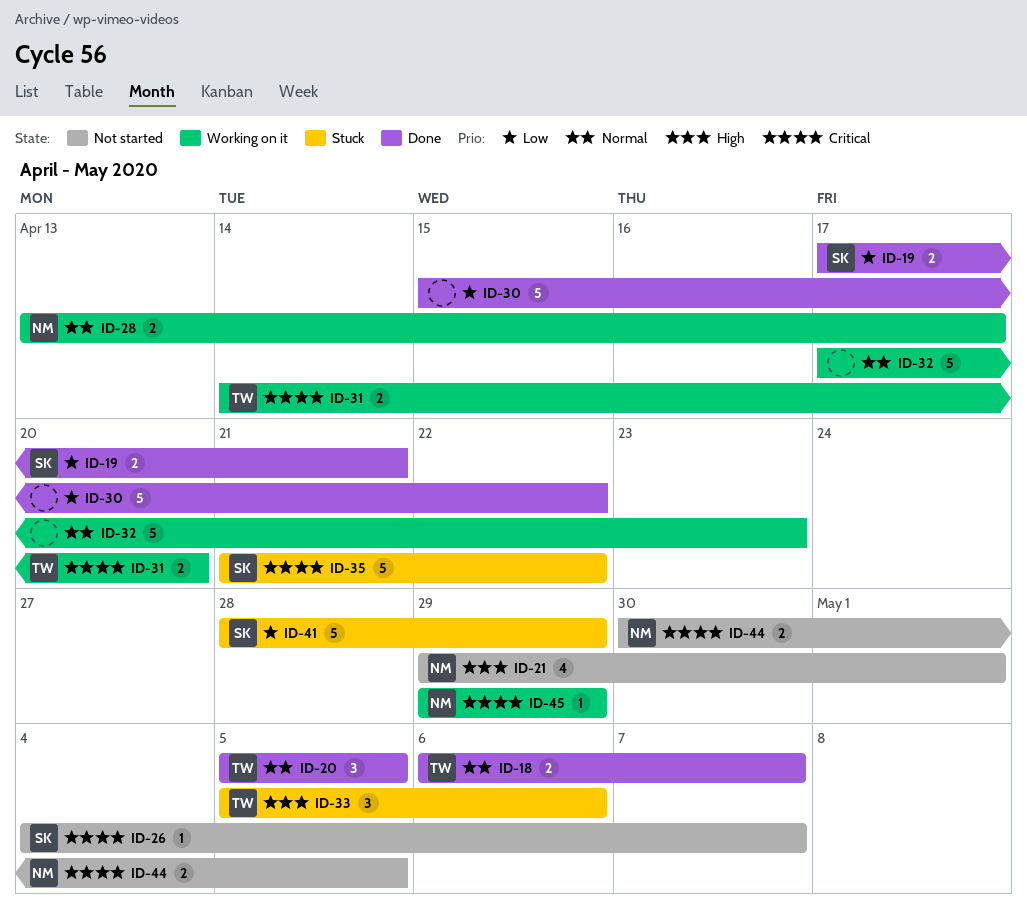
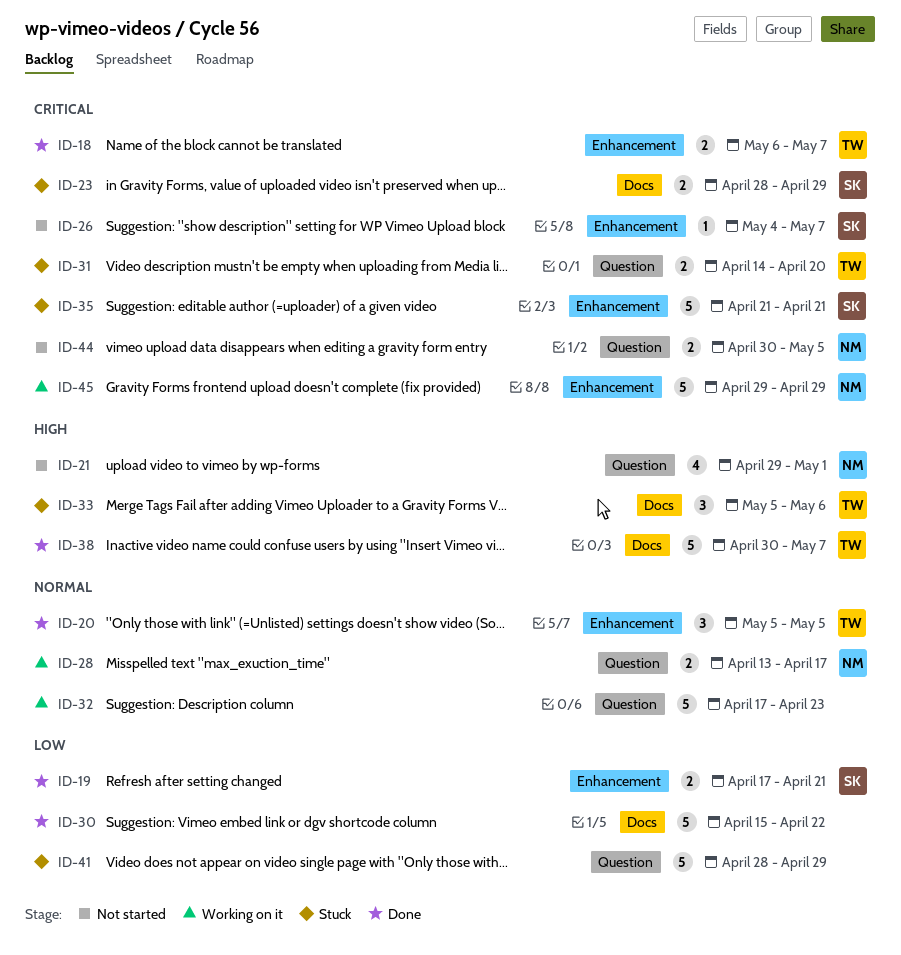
ID-18, priority: Normal -> Critical
ID-23: none -> present
ID-31, status: Working on it -> Stuck
ID-35, due: Apr 22 -> Apr 21
ID-38: none -> present
ID-41, owner: SK -> none
ID-45, estimate: 1 -> 5

